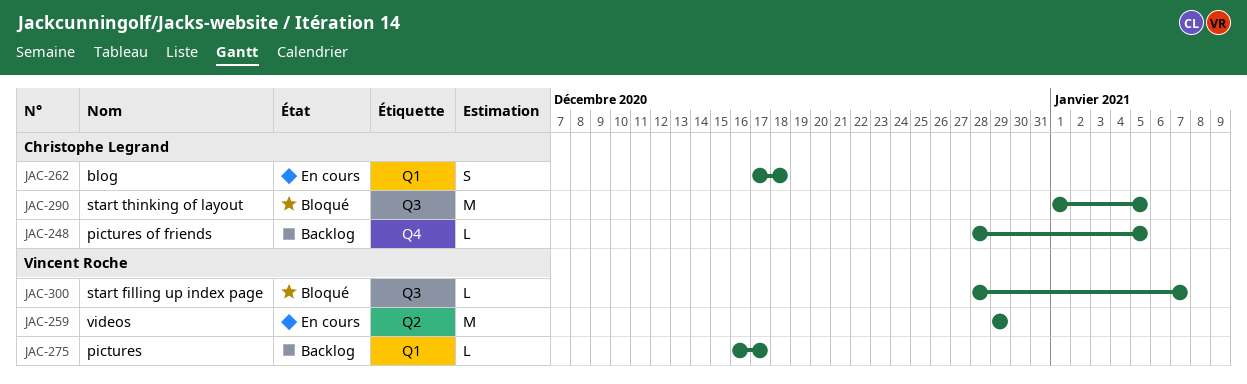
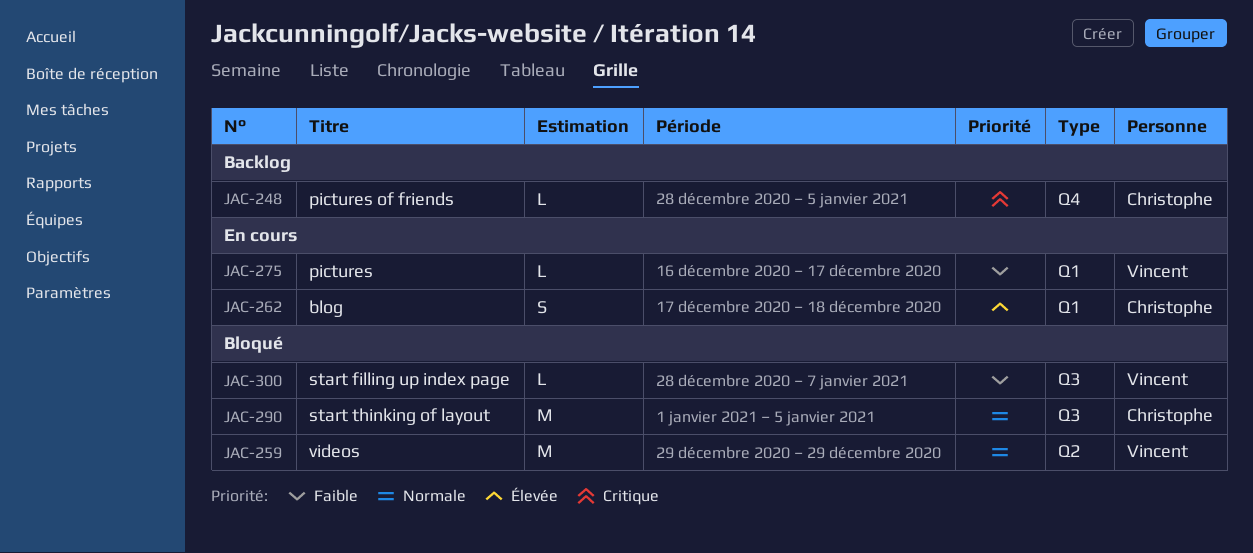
JAC-259, status: En cours -> Bloqué
JAC-275, status: Backlog -> En cours

